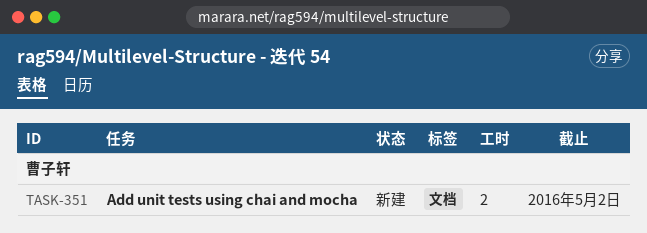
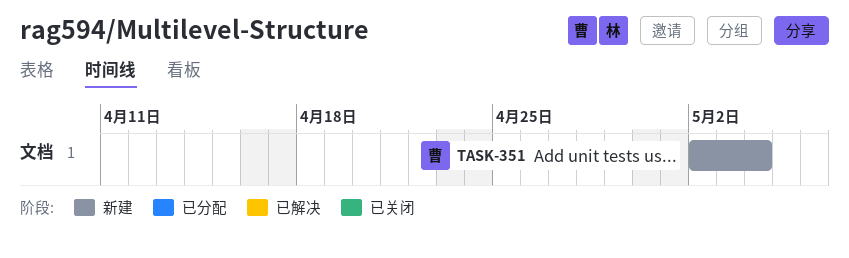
TASK-351, due: May 2 -> May 4

